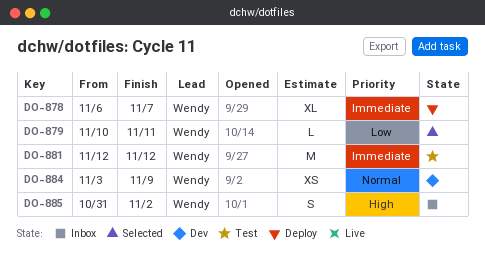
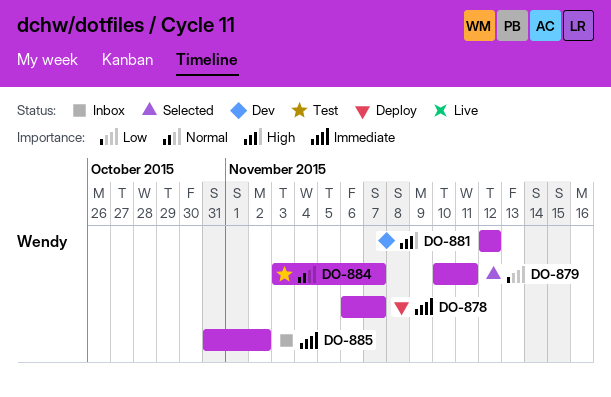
DO-881, status: Test -> Dev
DO-881, priority: Immediate -> High
DO-884, status: Dev -> Test
DO-884, due: Nov 9 -> Nov 7
DO-885, priority: High -> Immediate

